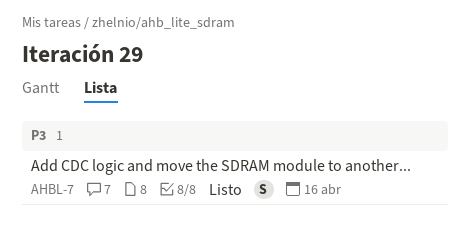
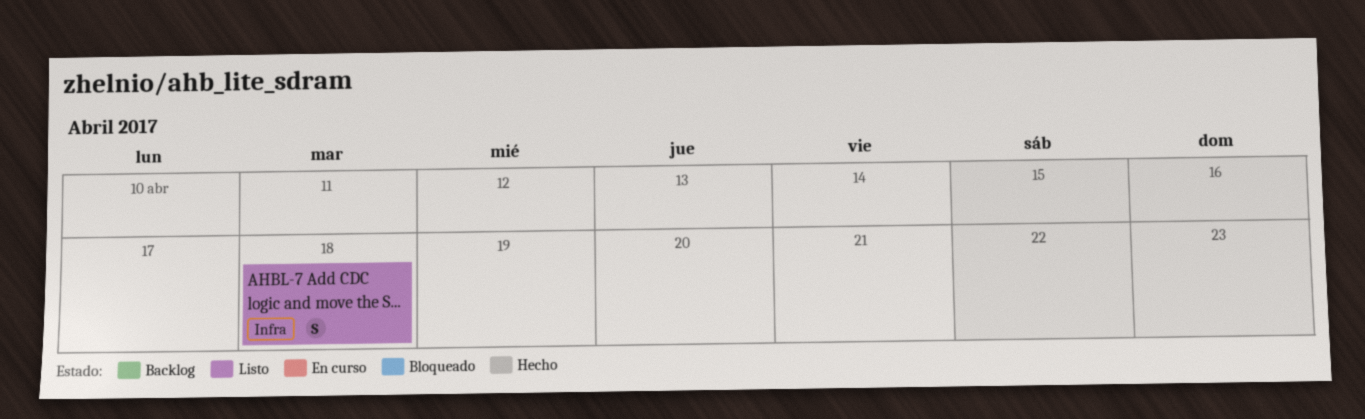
AHBL-7, due: Apr 16 -> Apr 18

